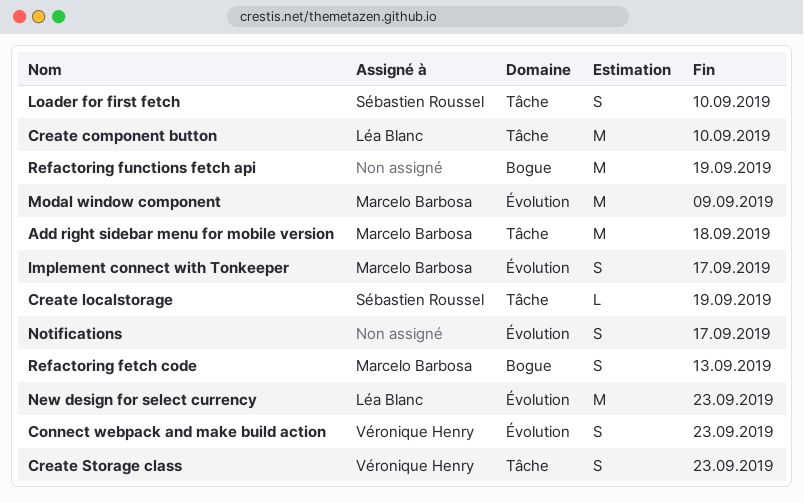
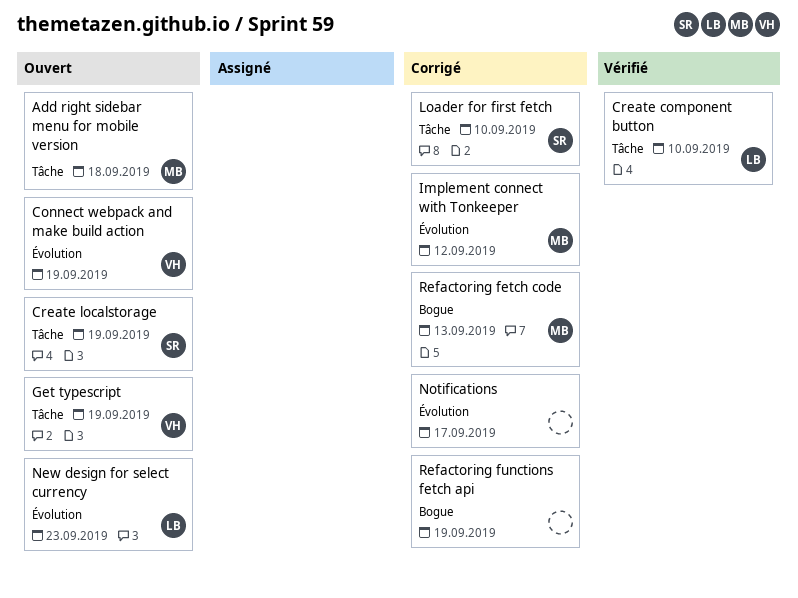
Connect webpack and make build action, due: Sep 23 -> Sep 19
Create Storage class: present -> none
Get typescript: none -> present
Implement connect with Tonkeeper, due: Sep 17 -> Sep 12
Modal window component: present -> none

